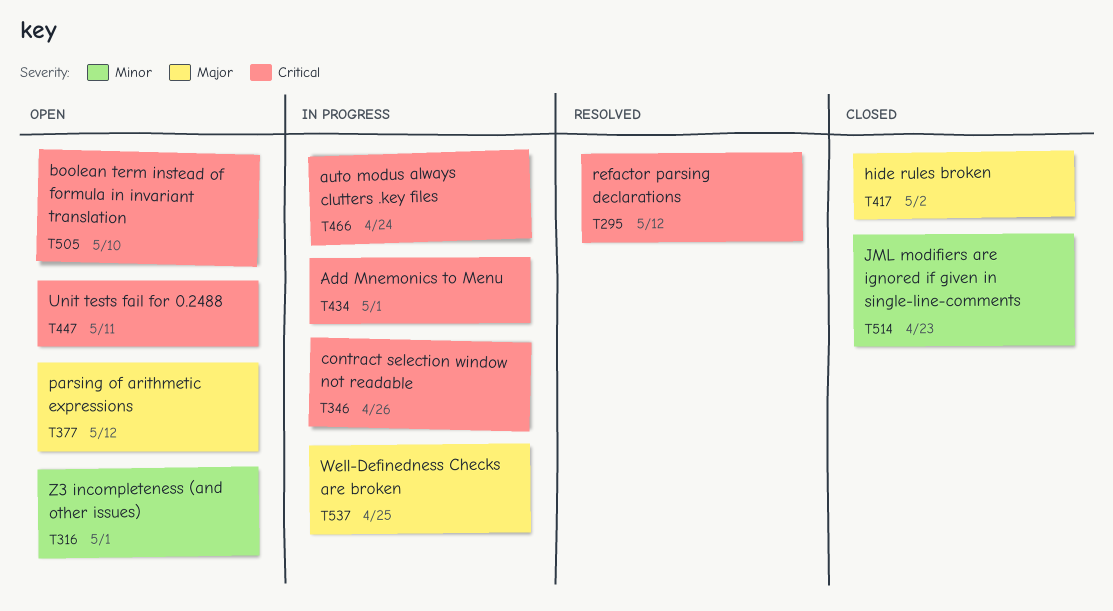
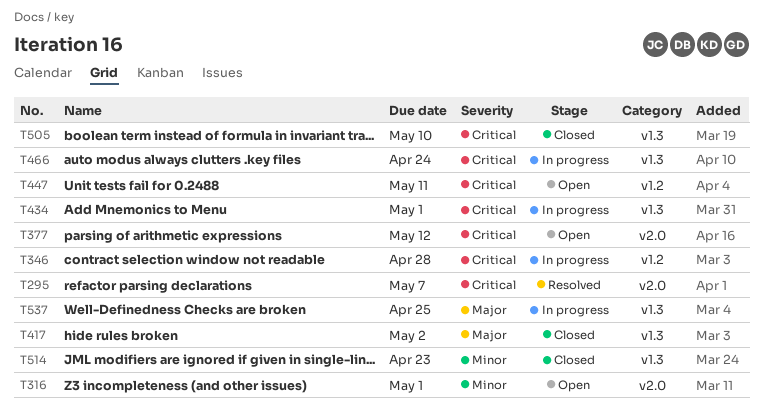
T295, due: May 12 -> May 7
T346, due: Apr 26 -> Apr 28
T377, priority: Major -> Critical
T505, status: Open -> Closed

